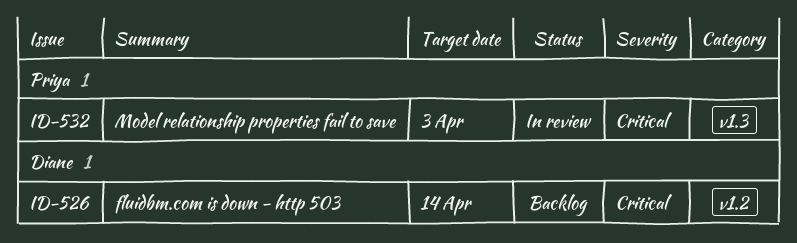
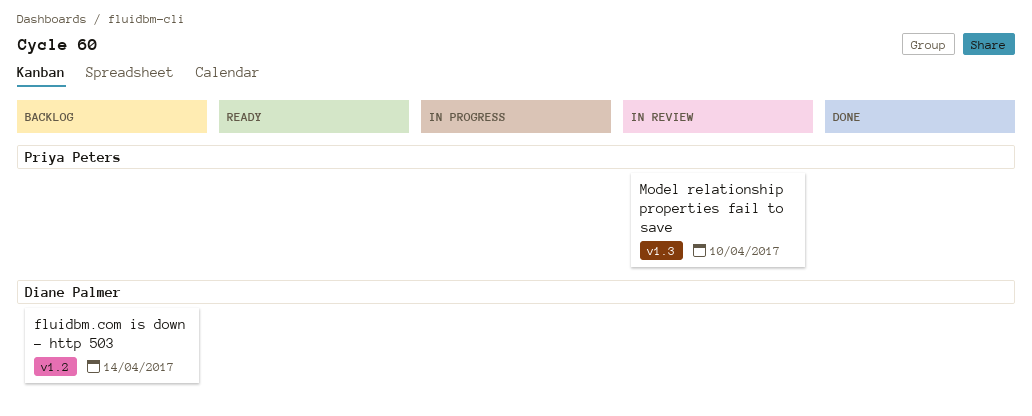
Model relationship properties fail to save, due: Apr 3 -> Apr 10

